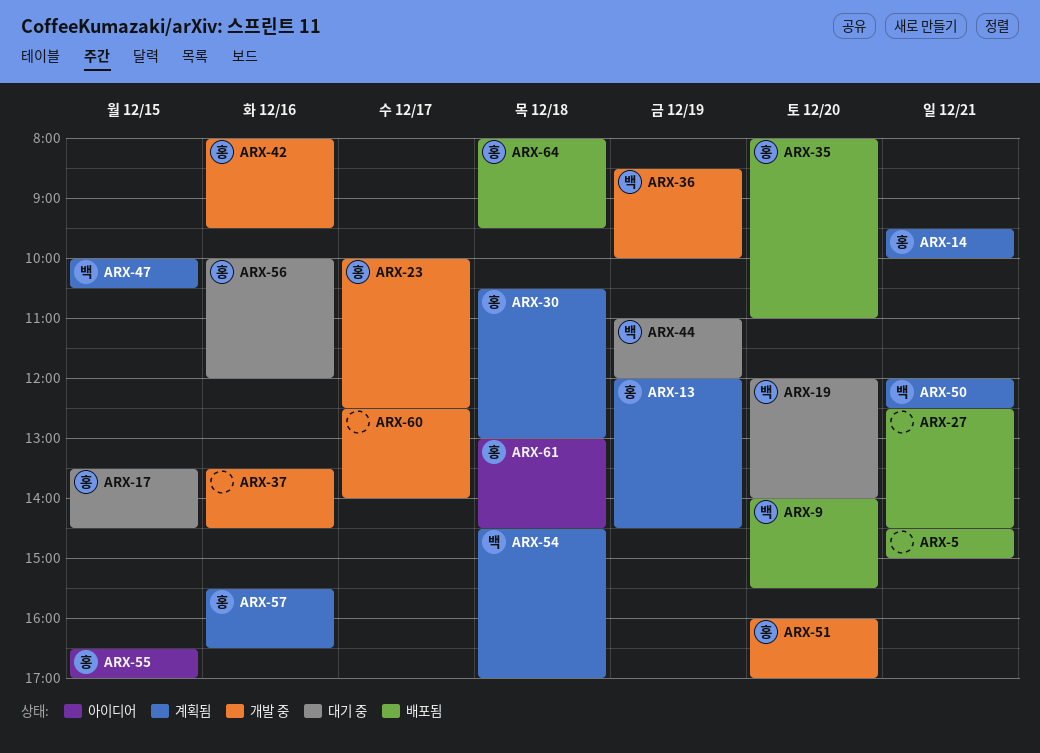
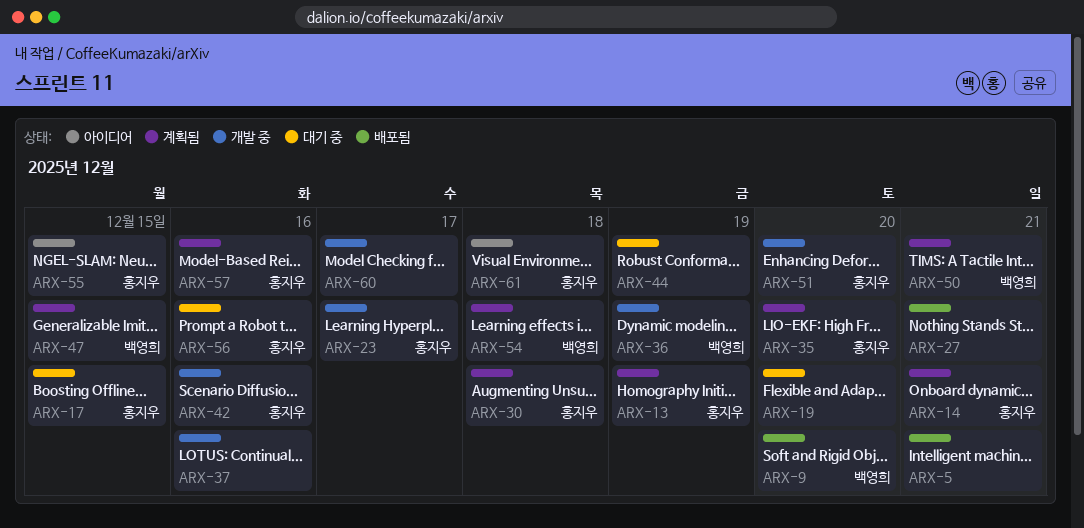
ARX-19, owner: 백영희 -> none
ARX-35, status: 배포됨 -> 계획됨
ARX-44, owner: 백영희 -> none
ARX-64: present -> none

